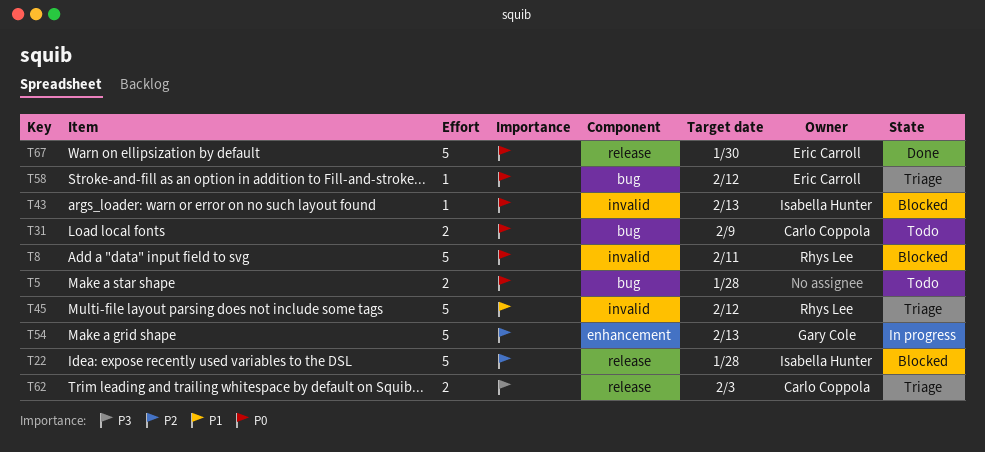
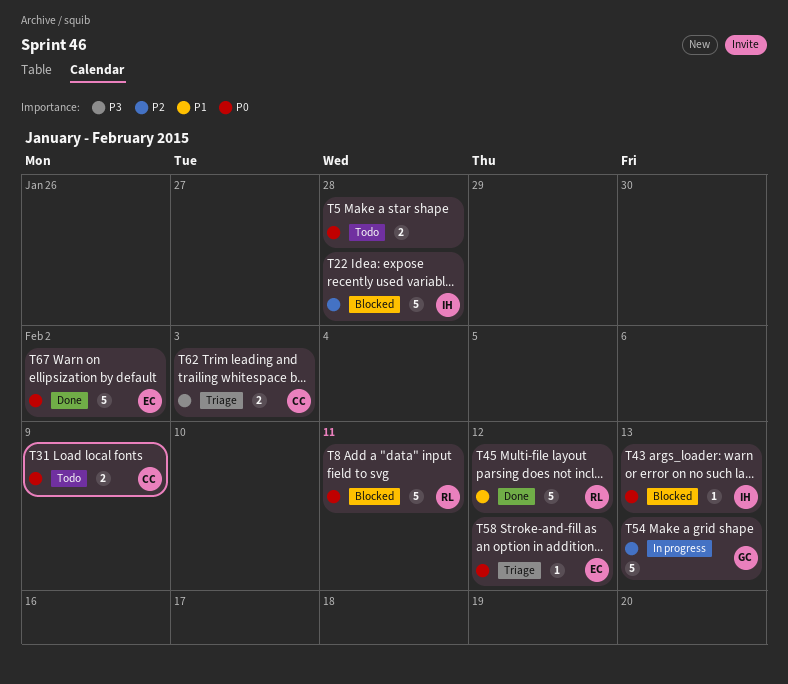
T45, status: Triage -> Done
T67, due: Jan 30 -> Feb 2

